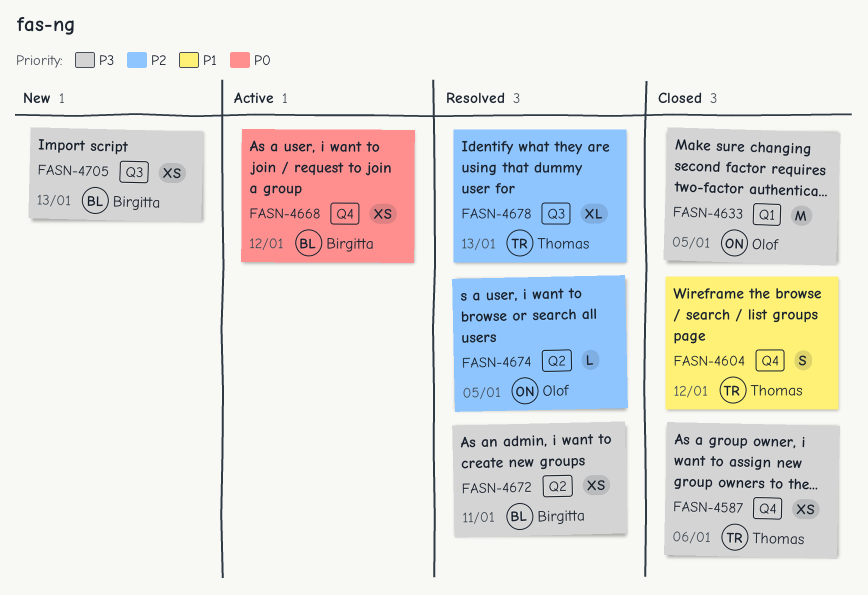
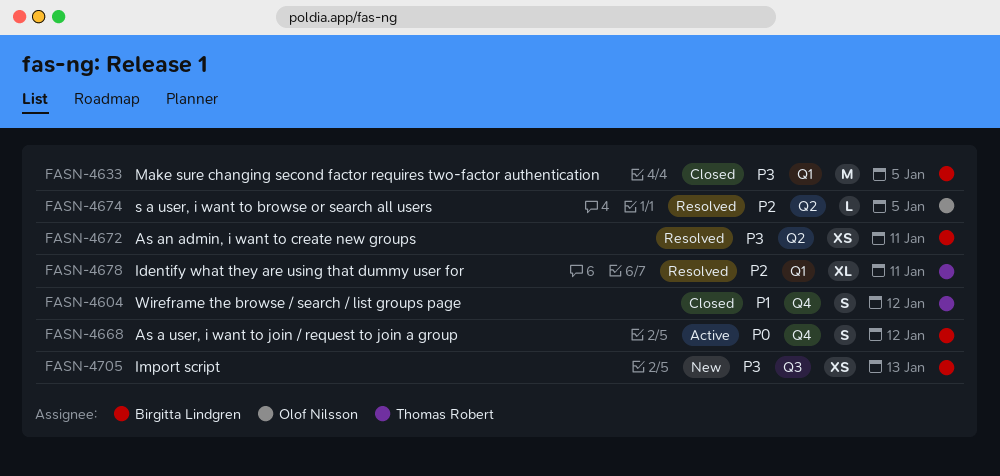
FASN-4587: present -> none
FASN-4633, owner: Olof Nilsson -> Birgitta Lindgren
FASN-4668, estimate: XS -> S
FASN-4678, label: Q3 -> Q1
FASN-4678, due: Jan 13 -> Jan 11

